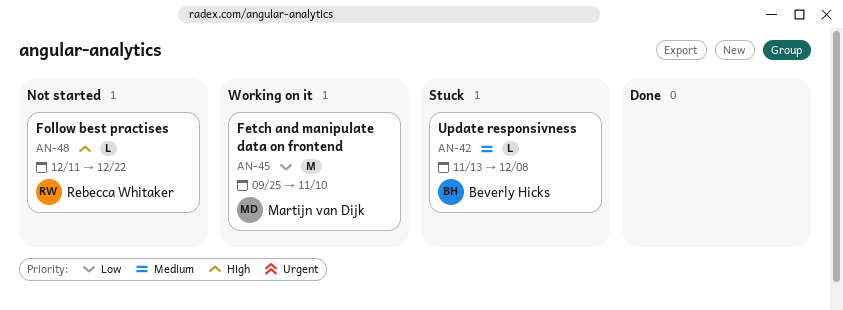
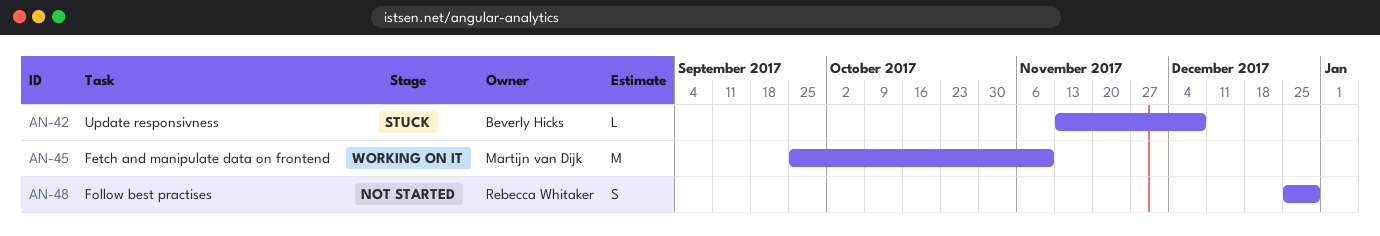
AN-48, estimate: L -> S
AN-48, start: Dec 11 -> Dec 25
AN-48, due: Dec 22 -> Dec 29

